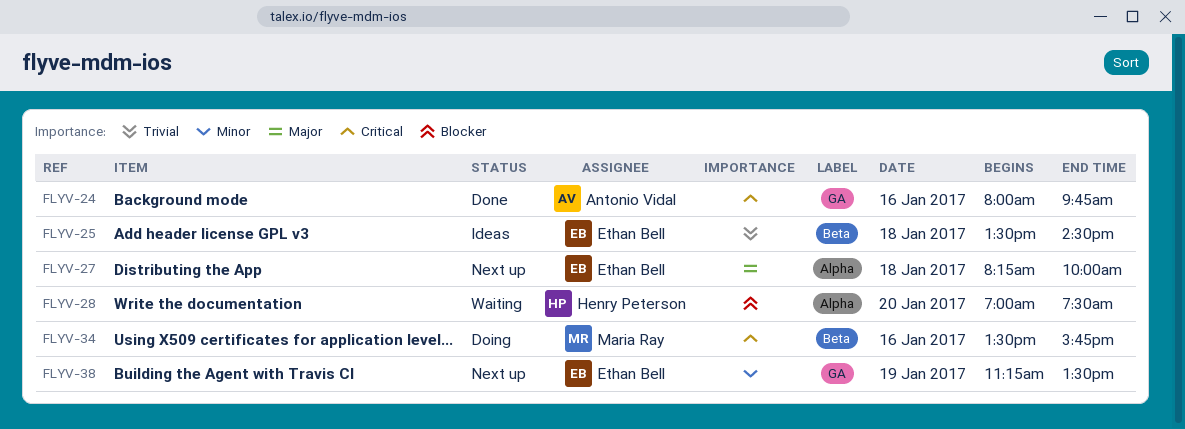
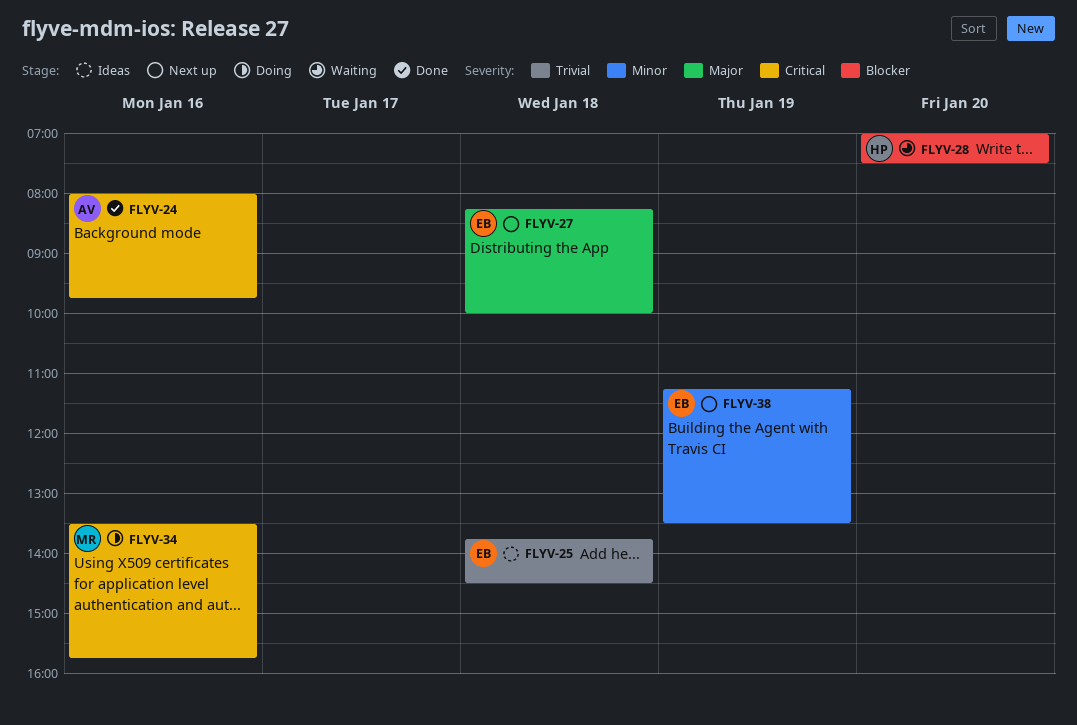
FLYV-25, begins: 13:30 -> 13:45

